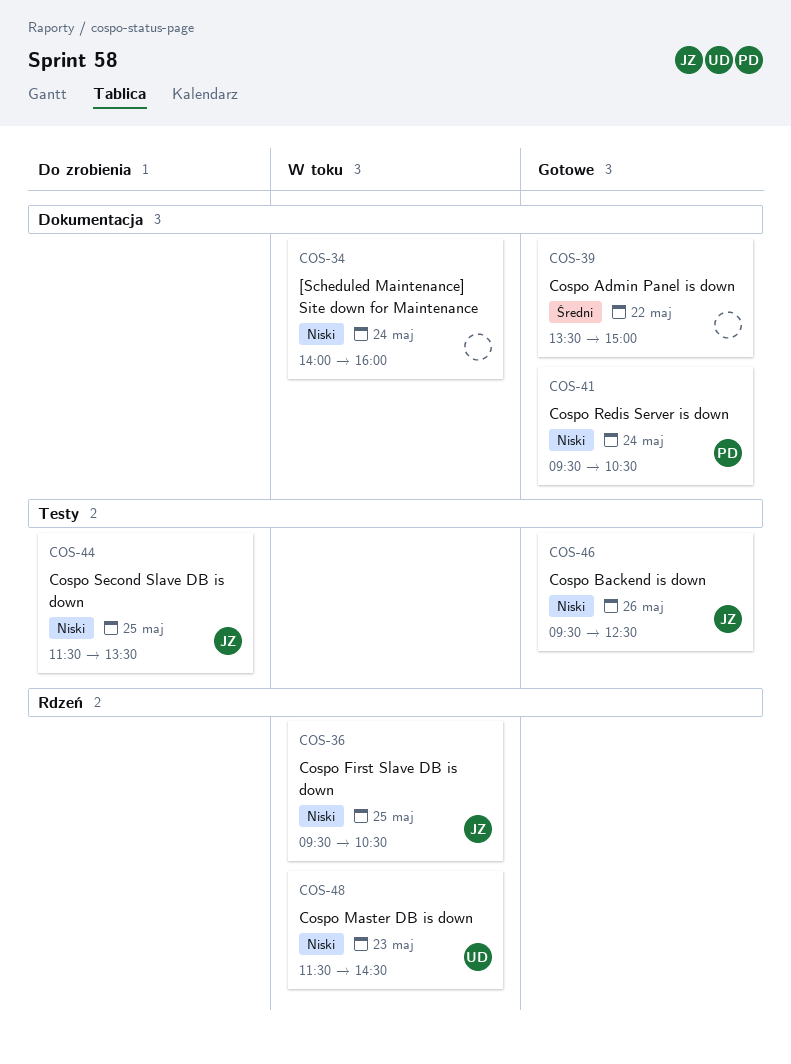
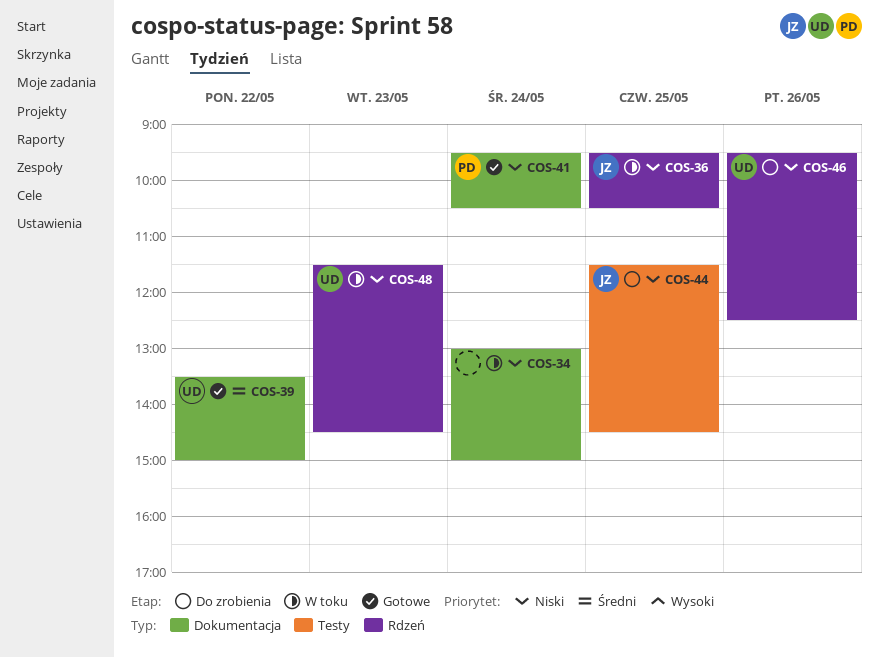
COS-34, begins: 14:00 -> 13:00
COS-34, ends: 16:00 -> 15:00
COS-39, owner: none -> UD
COS-44, ends: 13:30 -> 14:30
COS-46, status: Gotowe -> Do zrobienia
COS-46, owner: JZ -> UD
COS-46, label: Testy -> Rdzeń

